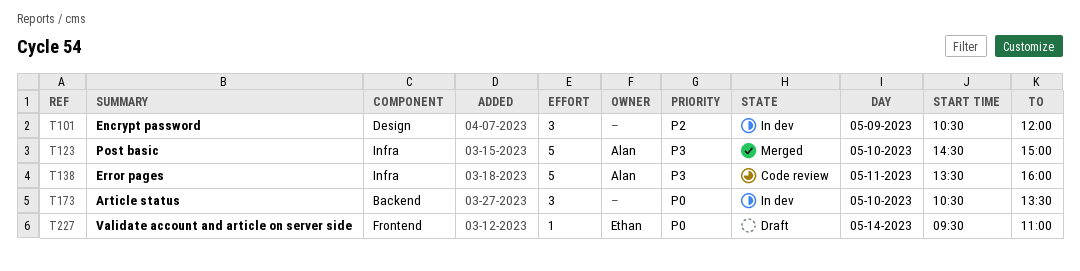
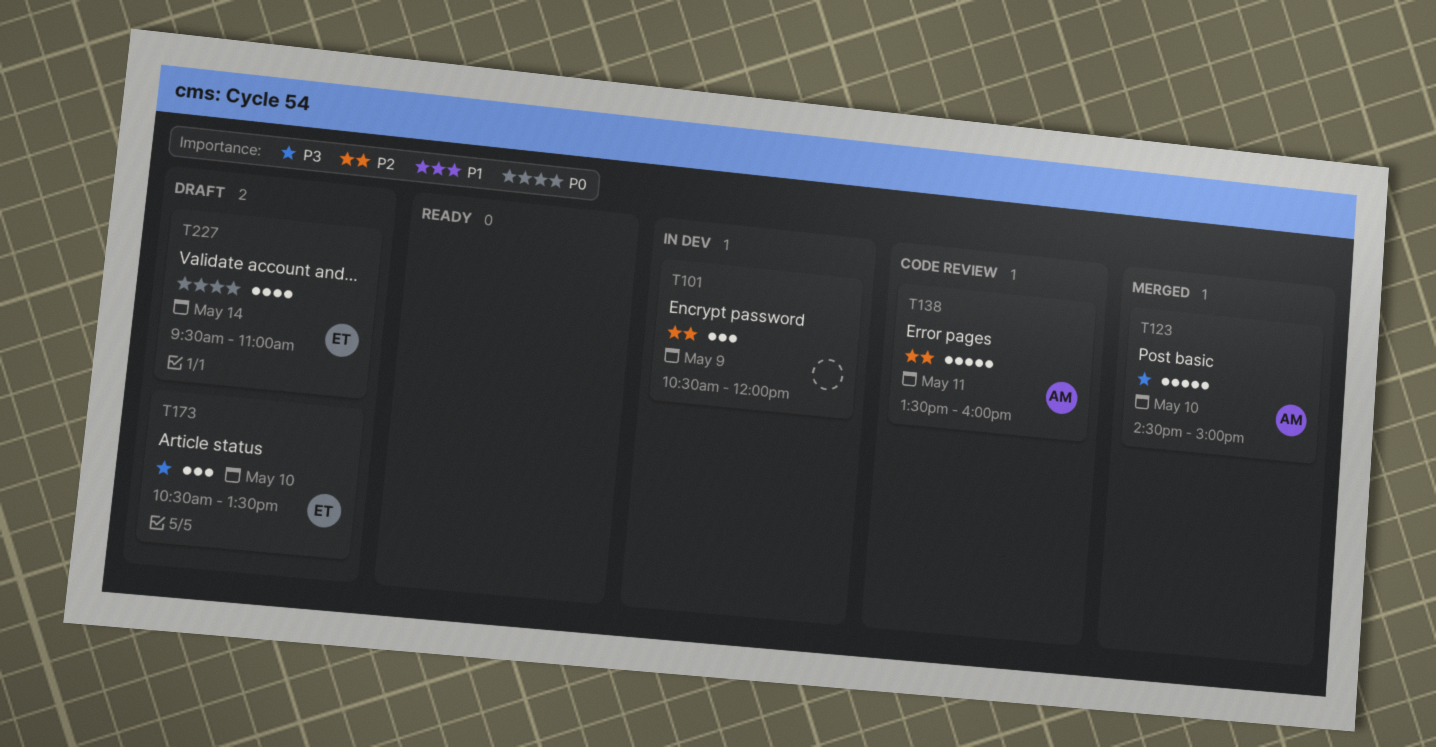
T138, priority: P3 -> P2
T173, status: In dev -> Draft
T173, owner: none -> Ethan
T173, priority: P0 -> P3
T227, estimate: 1 -> 4

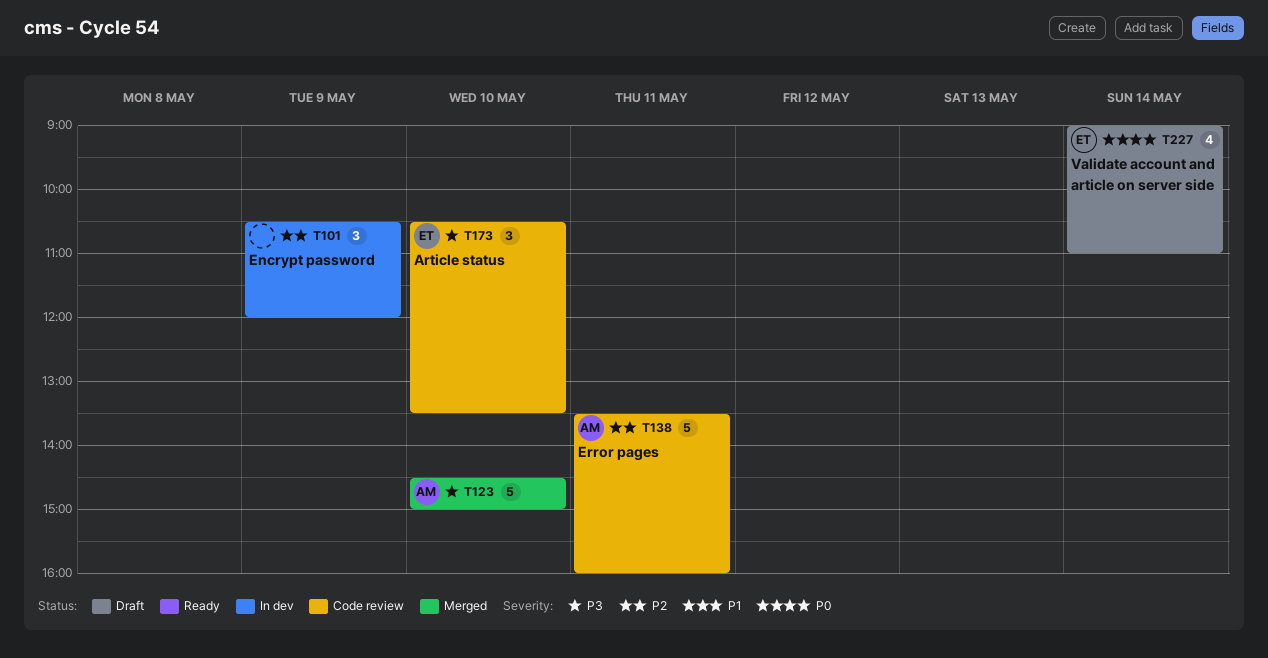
T173, status: Draft -> Code review
T227, begins: 09:30 -> 09:00

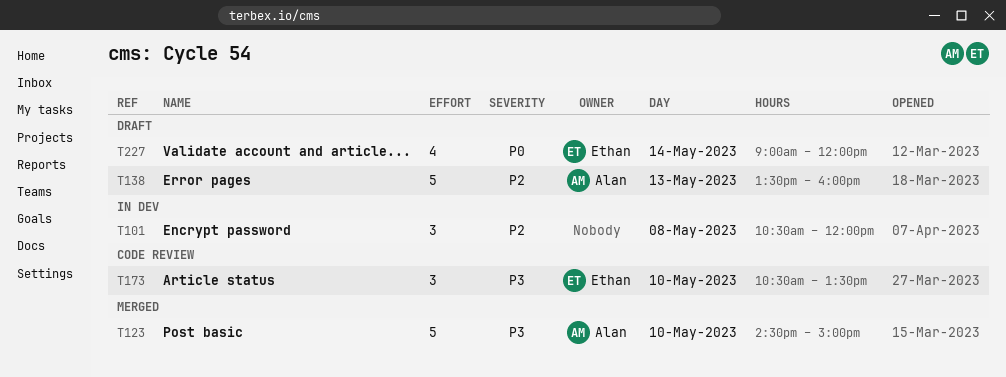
T101, day: May 9 -> May 8
T138, status: Code review -> Draft
T138, day: May 11 -> May 13
T227, ends: 11:00 -> 12:00

